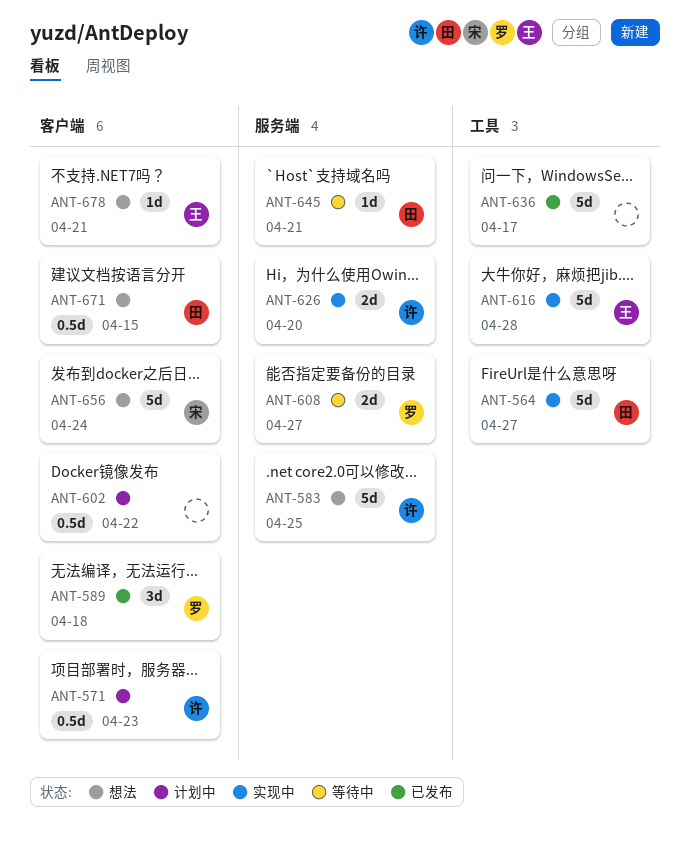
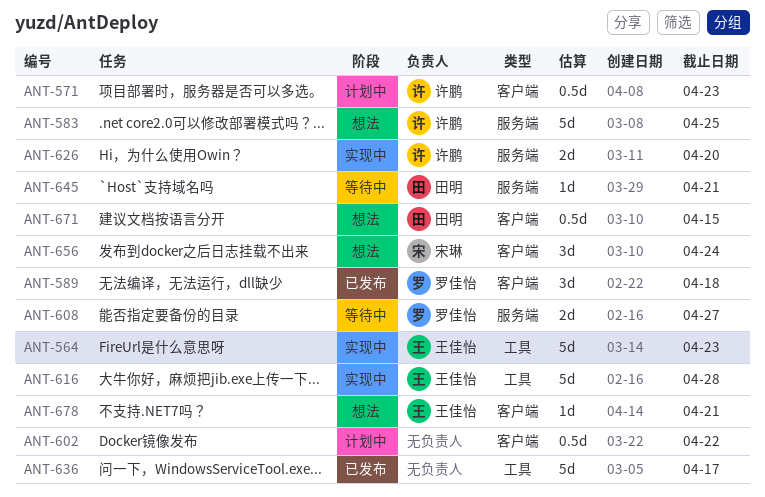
ANT-564, owner: 田明 -> 王佳怡
ANT-564, due: Apr 27 -> Apr 23
ANT-656, estimate: 5d -> 3d

